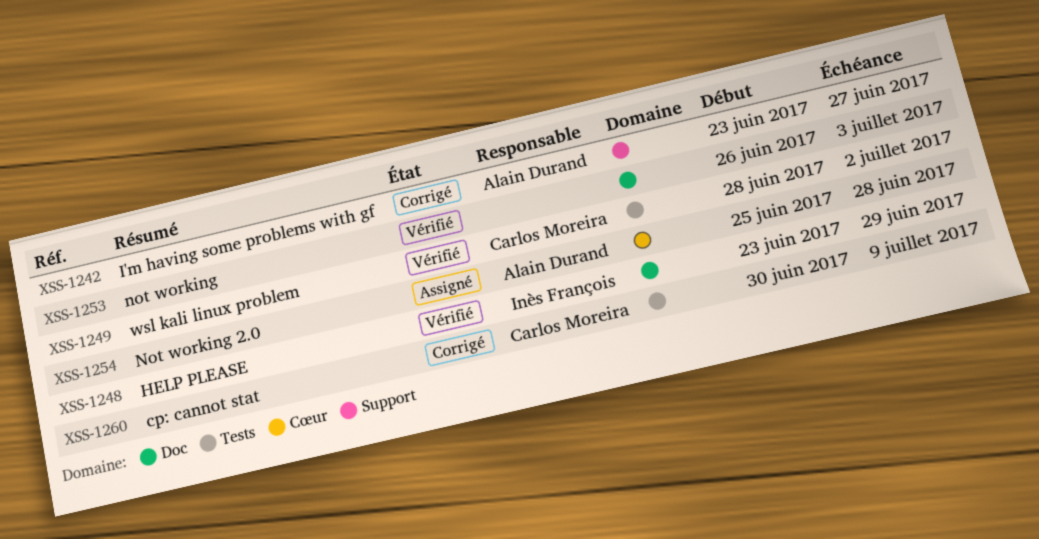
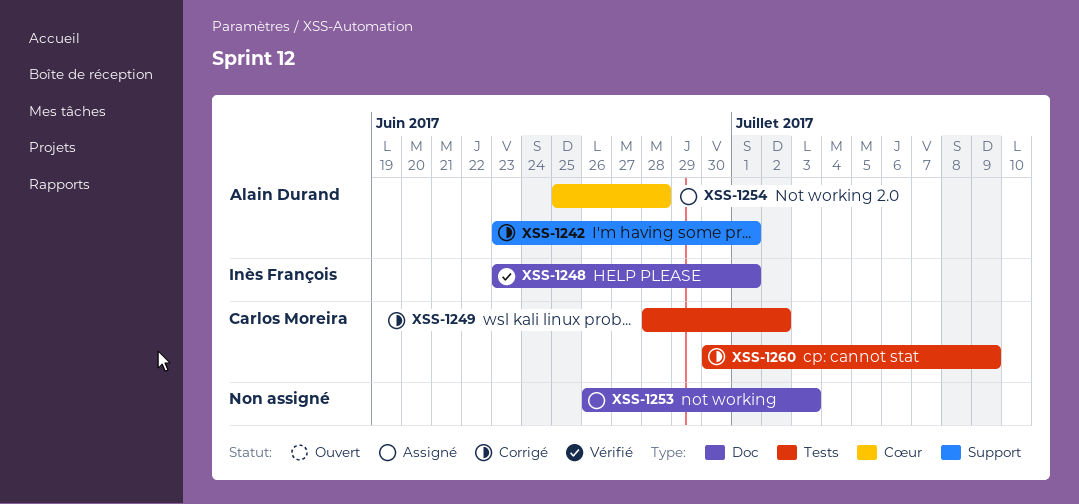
XSS-1242, due: Jun 27 -> Jul 1
XSS-1248, due: Jun 29 -> Jul 1
XSS-1249, status: Vérifié -> Corrigé
XSS-1253, status: Vérifié -> Assigné

